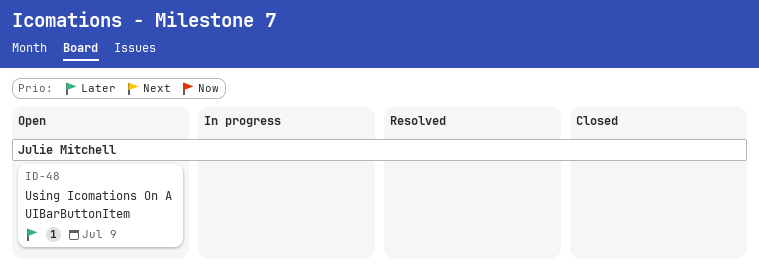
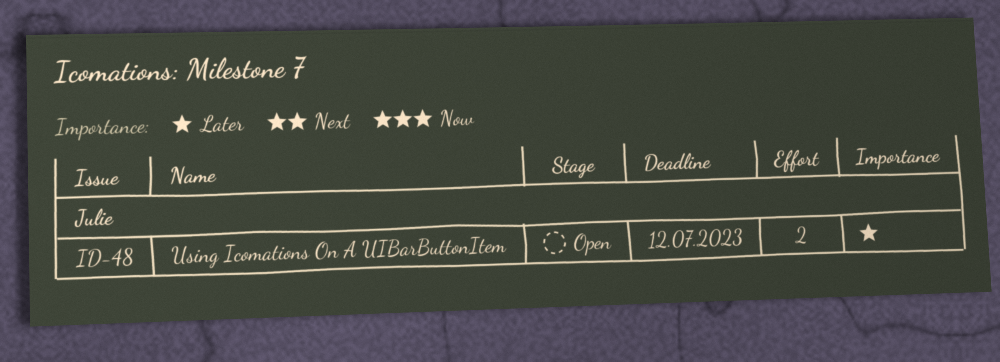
ID-48, estimate: 1 -> 2
ID-48, due: Jul 9 -> Jul 12

